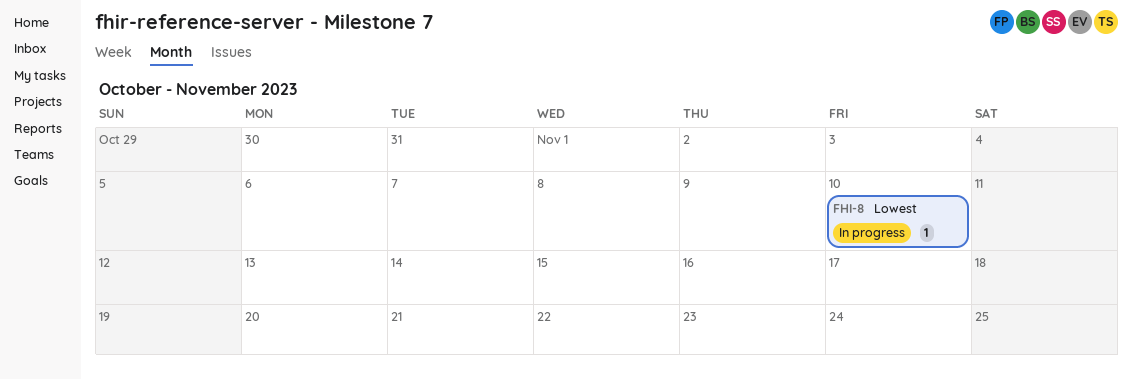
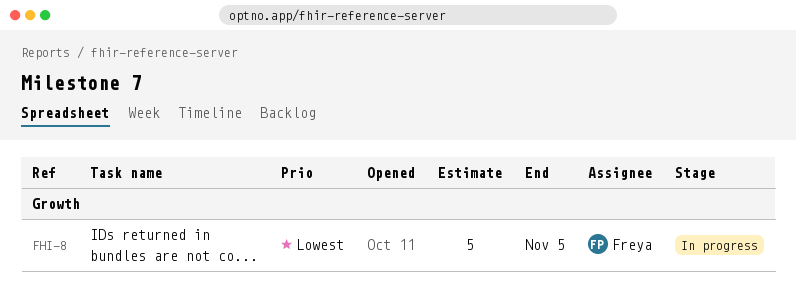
FHI-8, estimate: 1 -> 5
FHI-8, due: Nov 10 -> Nov 5

